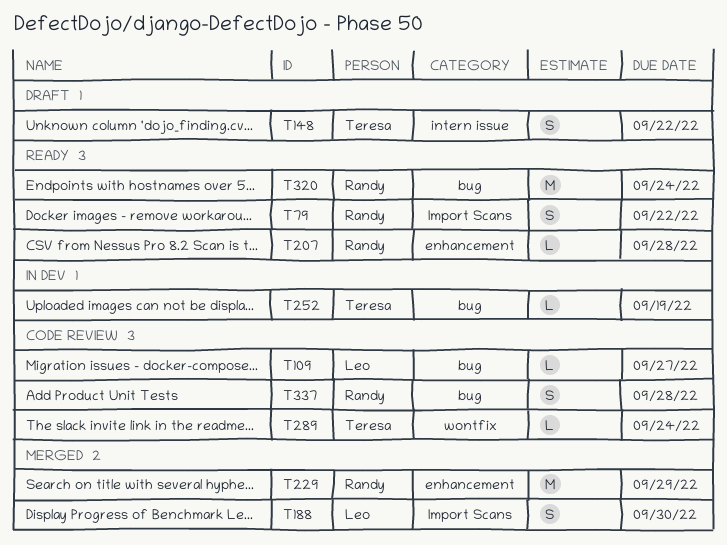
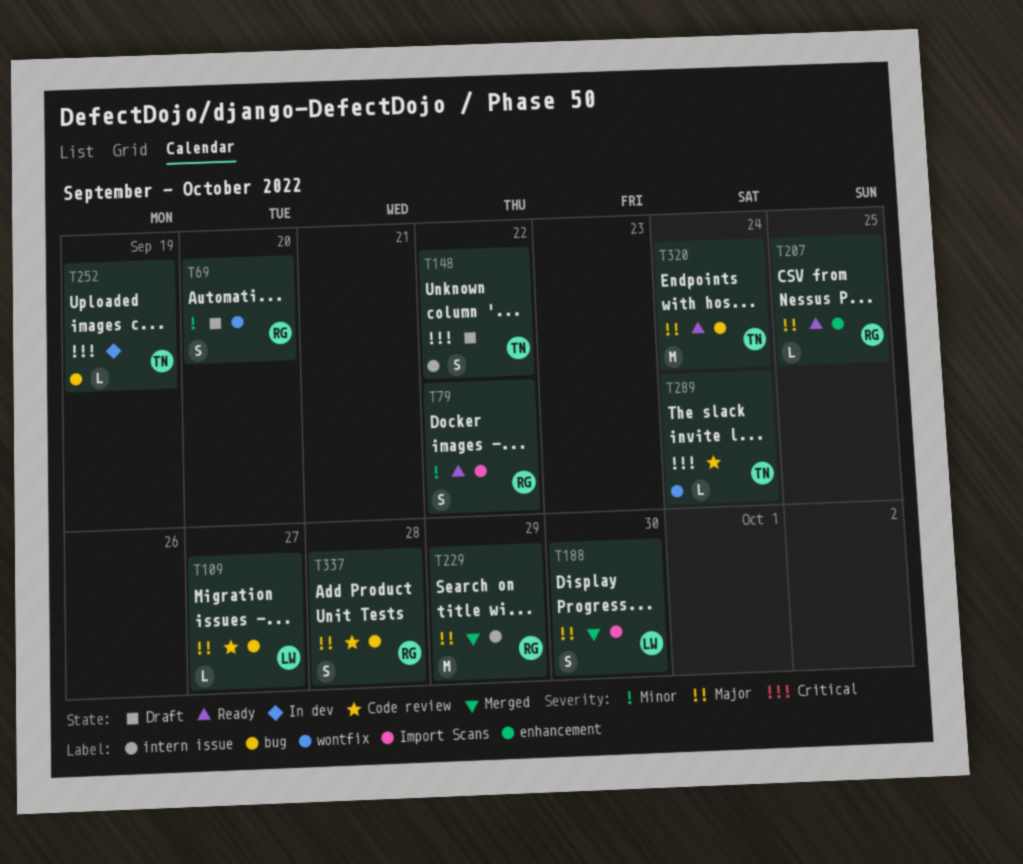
T69: none -> present
T207, due: Sep 28 -> Sep 25
T229, label: enhancement -> intern issue
T320, owner: Randy -> Teresa

